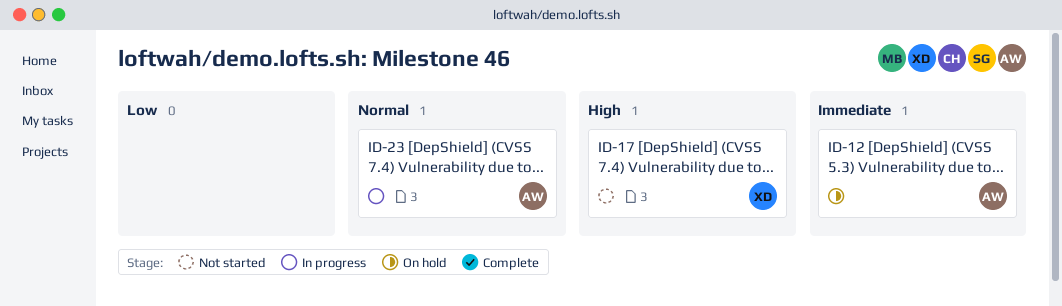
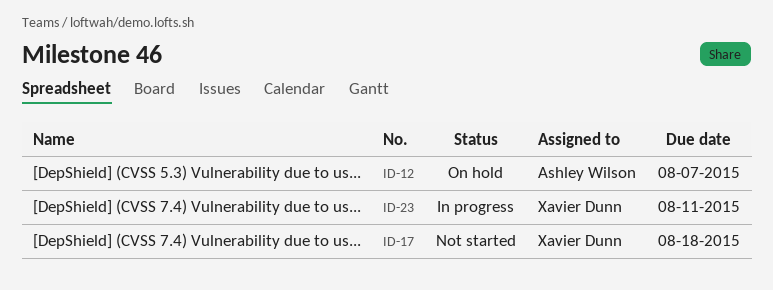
ID-23, owner: Ashley Wilson -> Xavier Dunn

